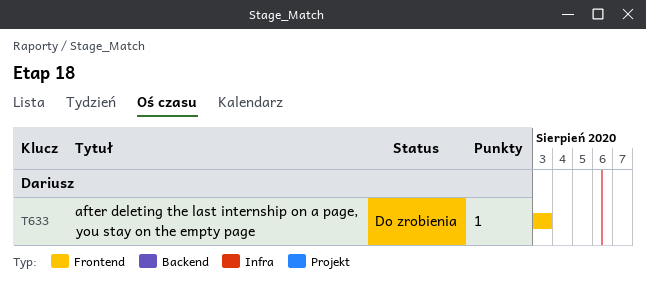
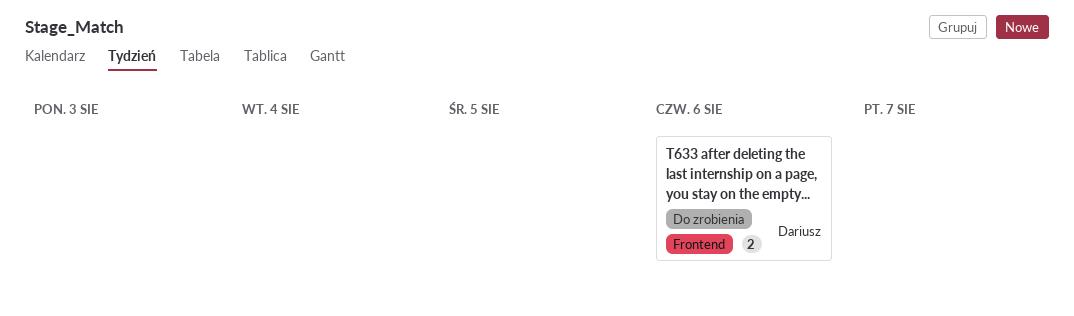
T633, estimate: 1 -> 2
T633, due: Aug 3 -> Aug 6

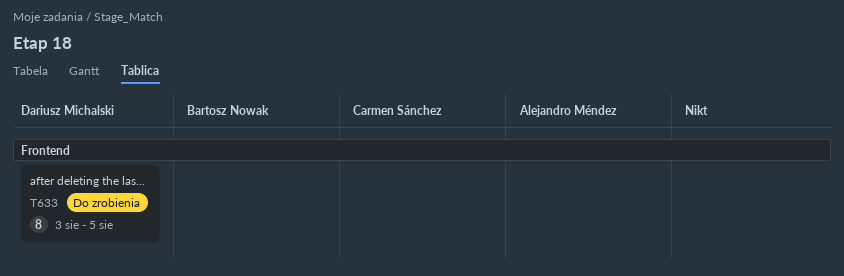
T633, estimate: 2 -> 8
T633, due: Aug 6 -> Aug 5

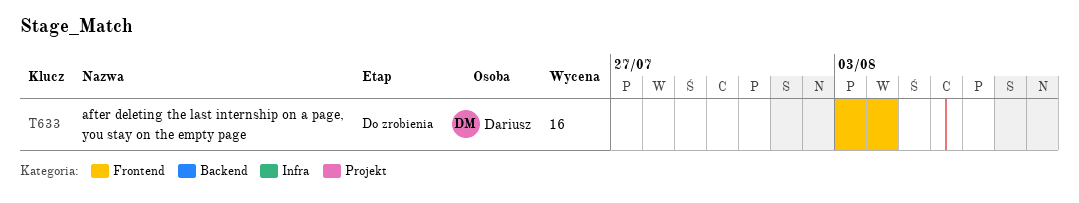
T633, estimate: 8 -> 16
T633, due: Aug 5 -> Aug 4

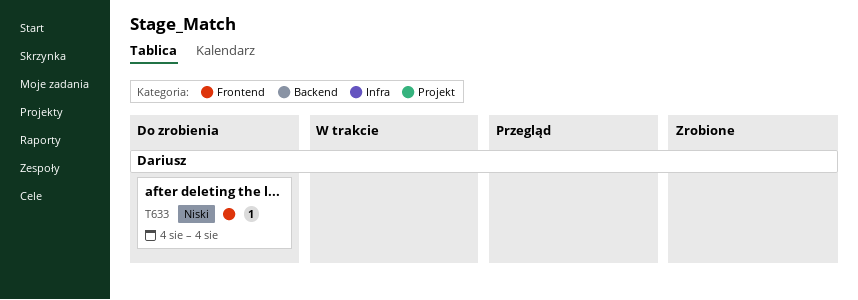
T633, estimate: 16 -> 1
T633, start: Aug 3 -> Aug 4

